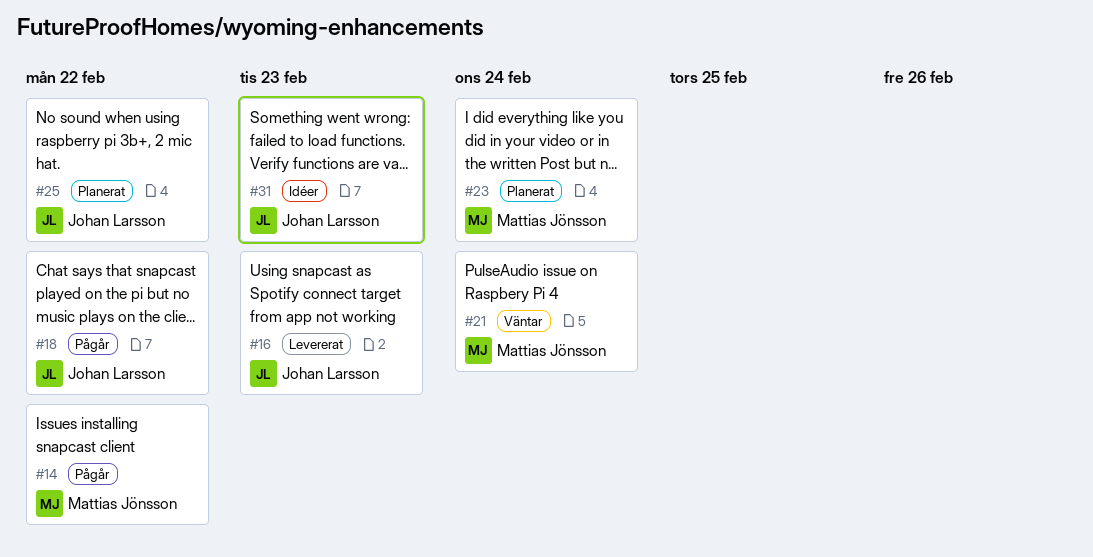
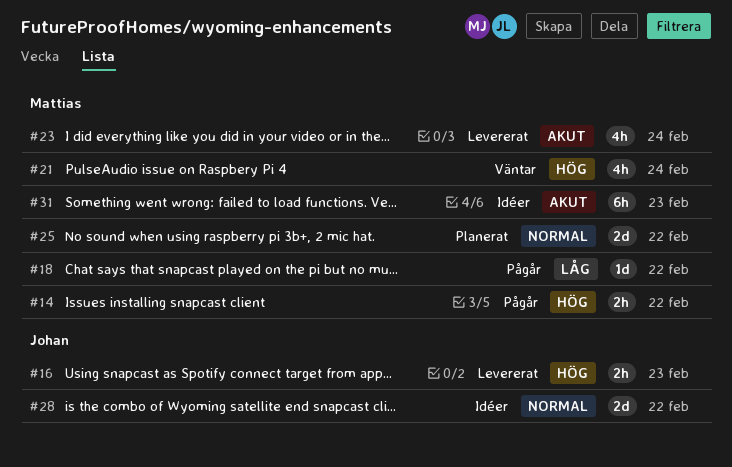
#18, owner: Johan Larsson -> Mattias Jönsson
#23, status: Planerat -> Levererat
#25, owner: Johan Larsson -> Mattias Jönsson
#28: none -> present
#31, owner: Johan Larsson -> Mattias Jönsson

